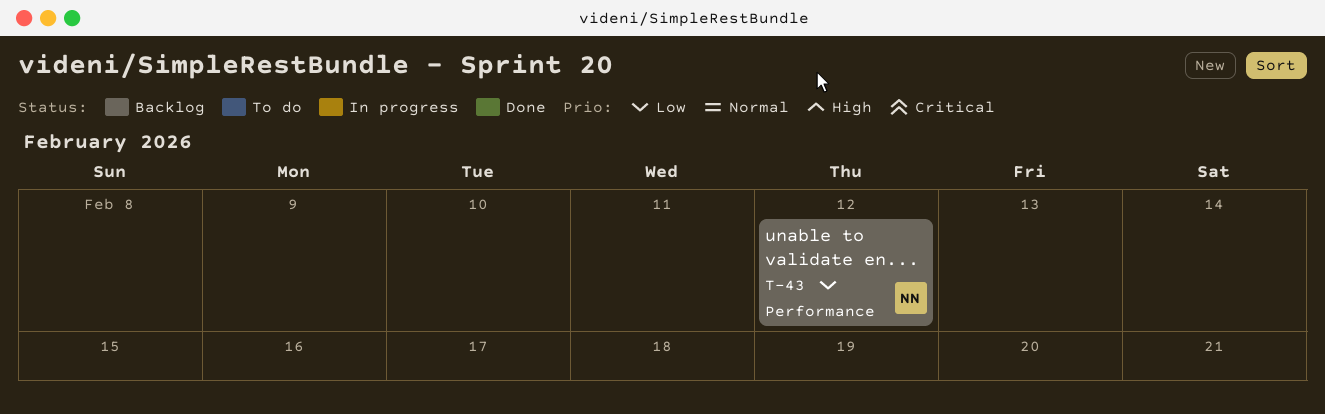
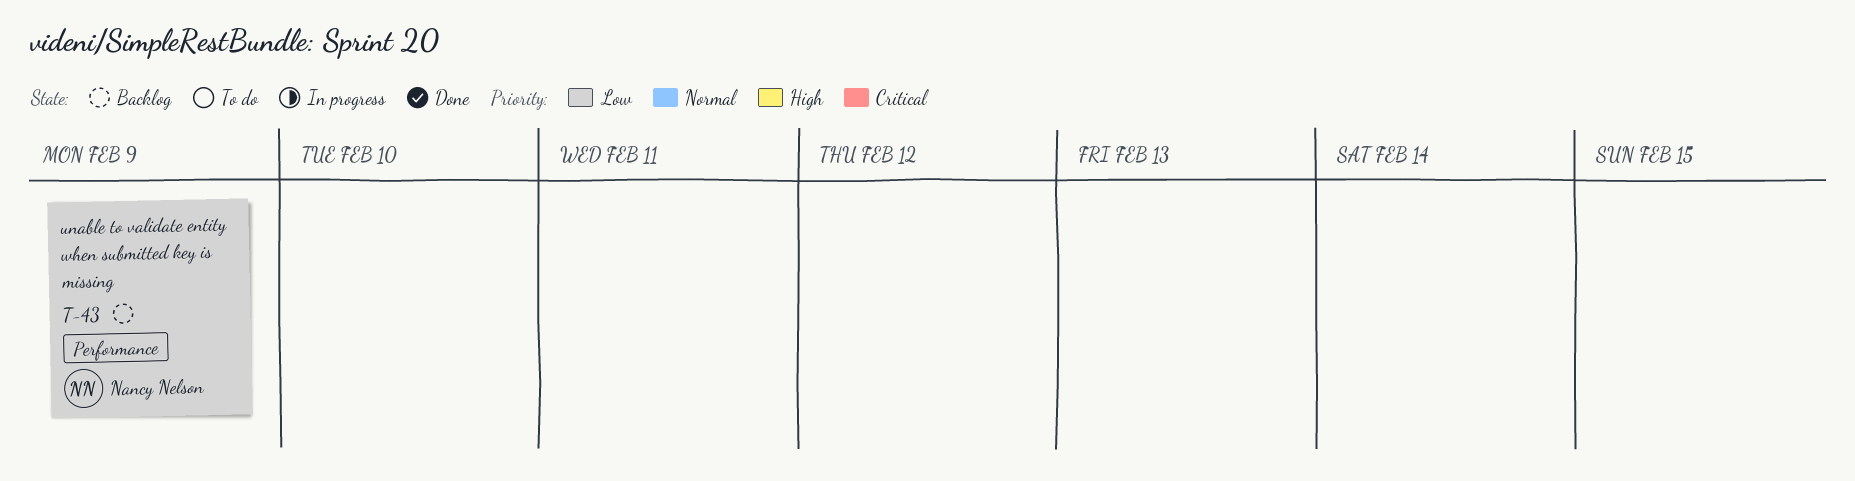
T-43, due: Feb 12 -> Feb 9

